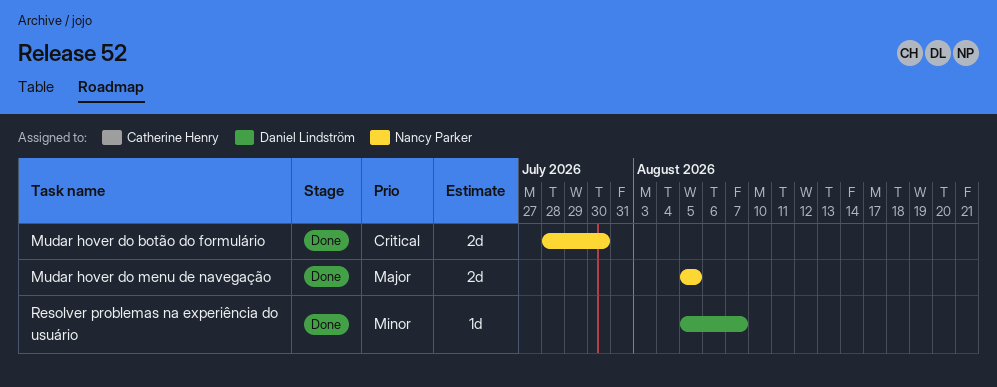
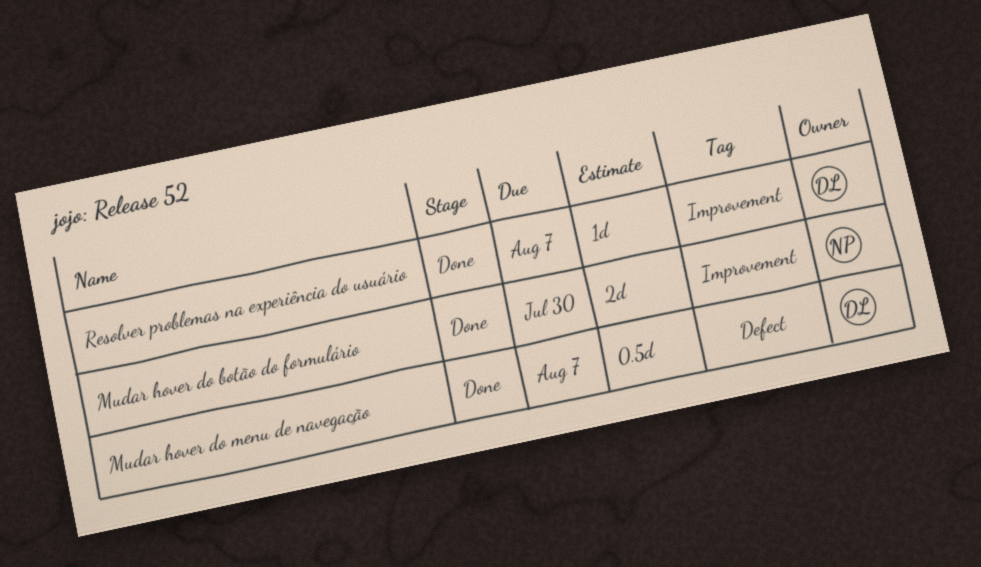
Mudar hover do menu de navegação, owner: Nancy Parker -> Daniel Lindström
Mudar hover do menu de navegação, estimate: 2d -> 0.5d
Mudar hover do menu de navegação, due: Aug 5 -> Aug 7

